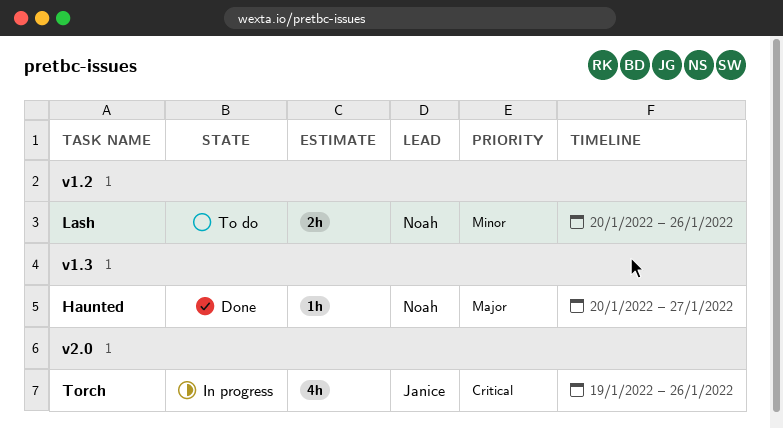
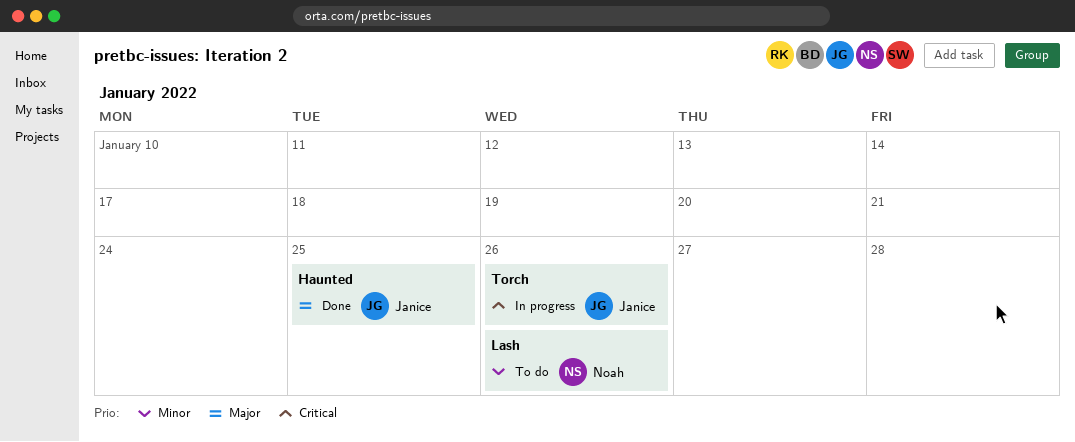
Haunted, owner: Noah -> Janice
Haunted, due: Jan 27 -> Jan 25

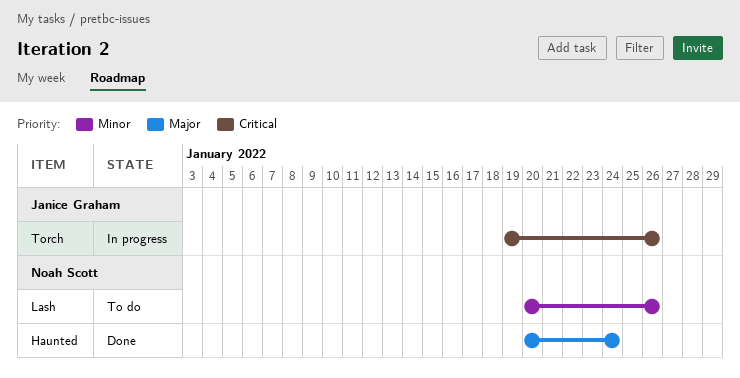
Haunted, owner: Janice Graham -> Noah Scott
Haunted, due: Jan 25 -> Jan 24

